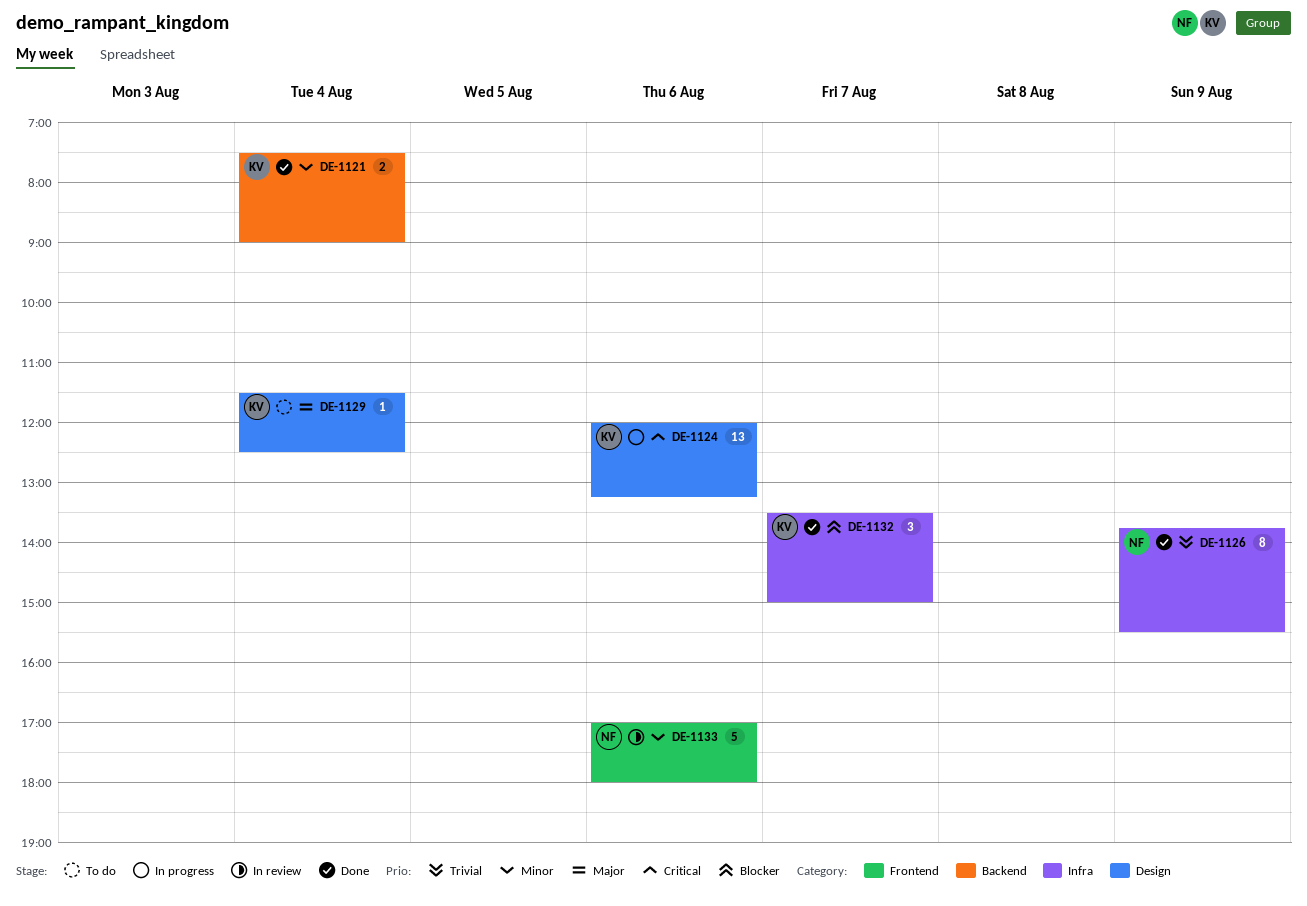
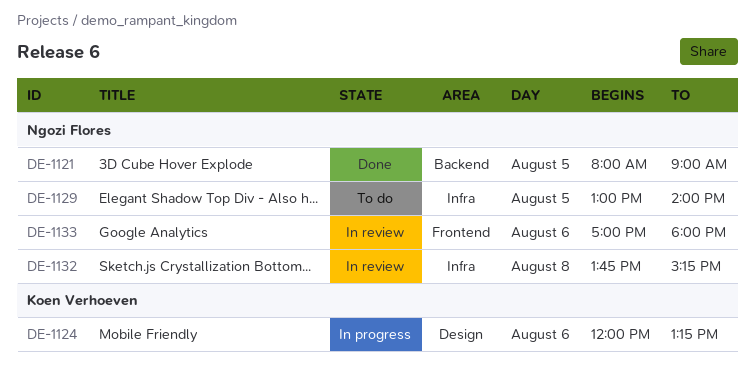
DE-1121, owner: Koen Verhoeven -> Ngozi Flores
DE-1121, day: Aug 4 -> Aug 5
DE-1121, begins: 07:30 -> 08:00
DE-1126: present -> none
DE-1129, owner: Koen Verhoeven -> Ngozi Flores
DE-1129, label: Design -> Infra
DE-1129, day: Aug 4 -> Aug 5
DE-1129, begins: 11:30 -> 13:00
DE-1129, ends: 12:30 -> 14:00
DE-1132, status: Done -> In review
DE-1132, owner: Koen Verhoeven -> Ngozi Flores
DE-1132, day: Aug 7 -> Aug 8
DE-1132, begins: 13:30 -> 13:45
DE-1132, ends: 15:00 -> 15:15

